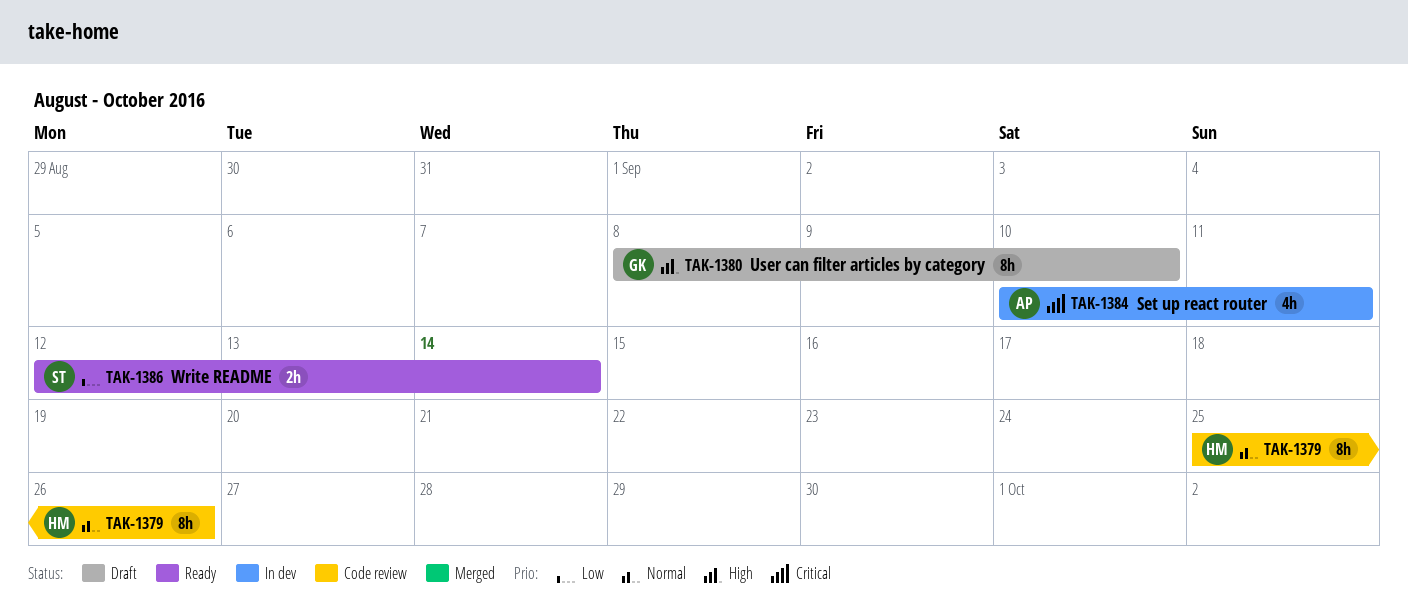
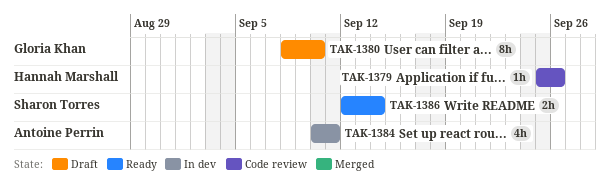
TAK-1379, estimate: 8h -> 1h

